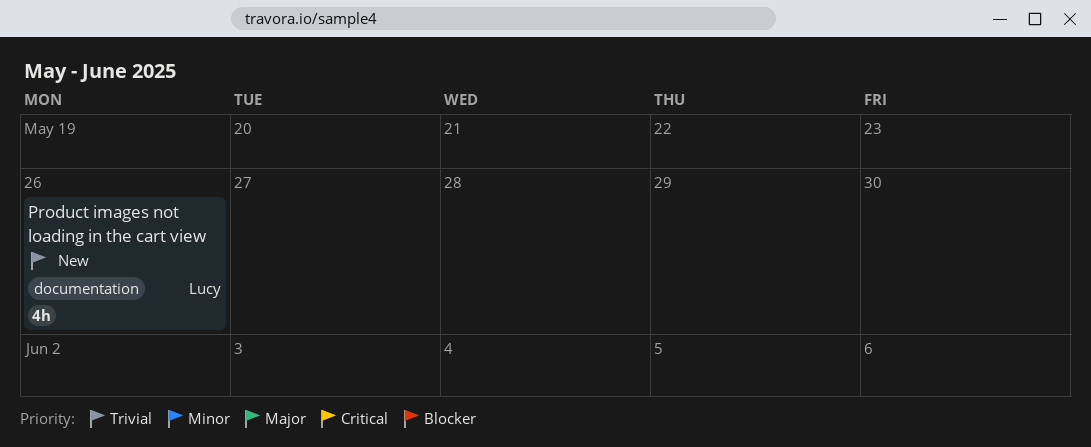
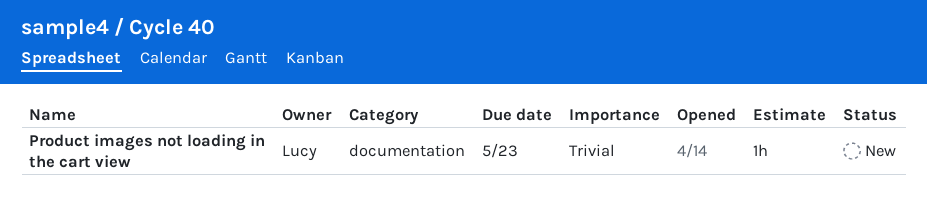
Product images not loading in the cart view, estimate: 4h -> 1h
Product images not loading in the cart view, due: May 26 -> May 23

